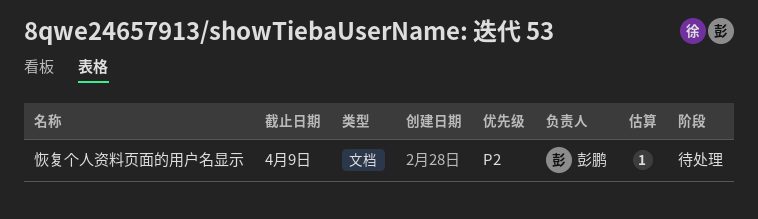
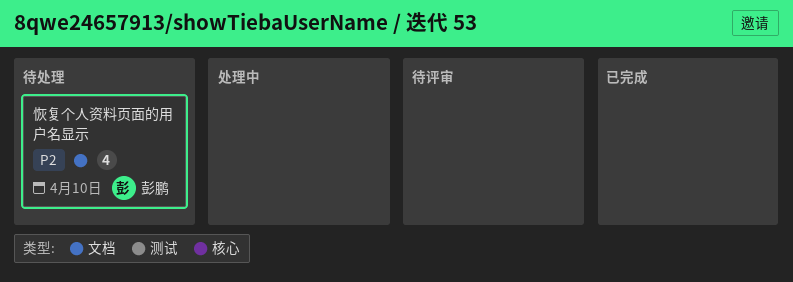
恢复个人资料页面的用户名显示, estimate: 1 -> 4
恢复个人资料页面的用户名显示, due: Apr 9 -> Apr 10

